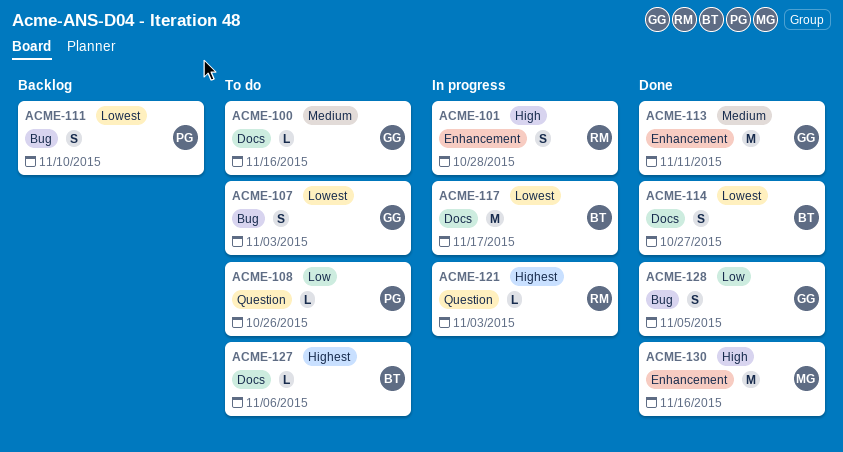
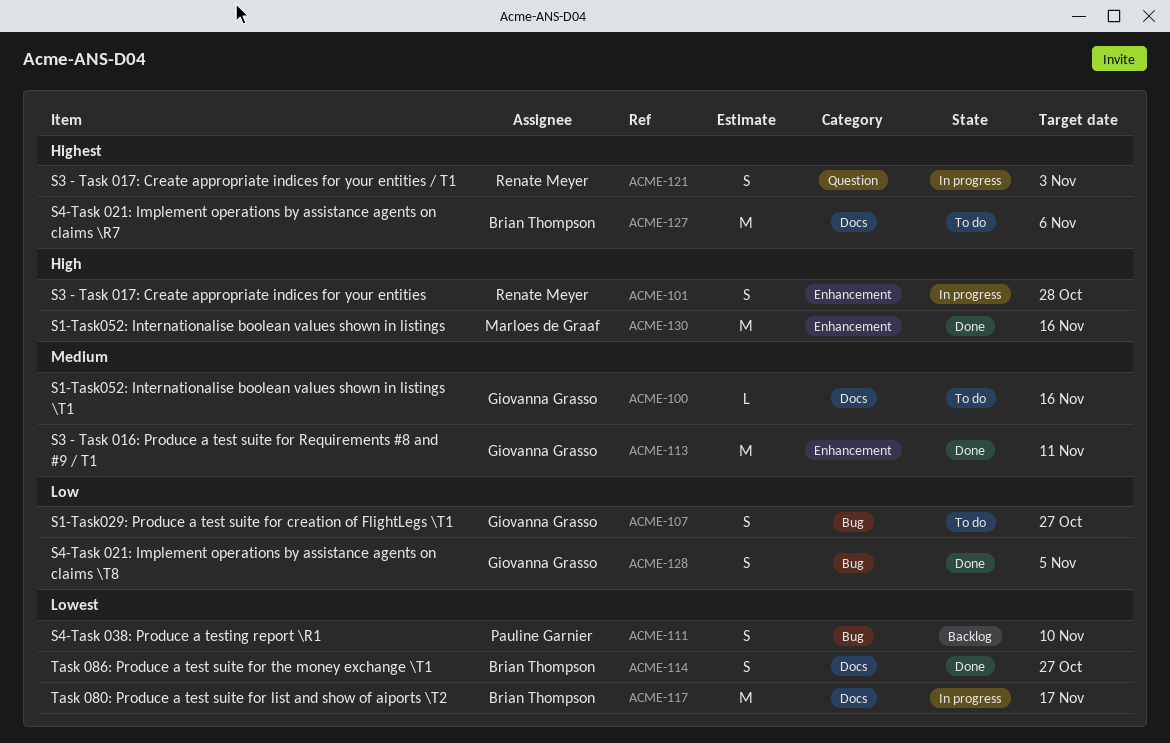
ACME-107, priority: Lowest -> Low
ACME-107, due: Nov 3 -> Oct 27
ACME-108: present -> none
ACME-121, estimate: L -> S
ACME-127, estimate: L -> M

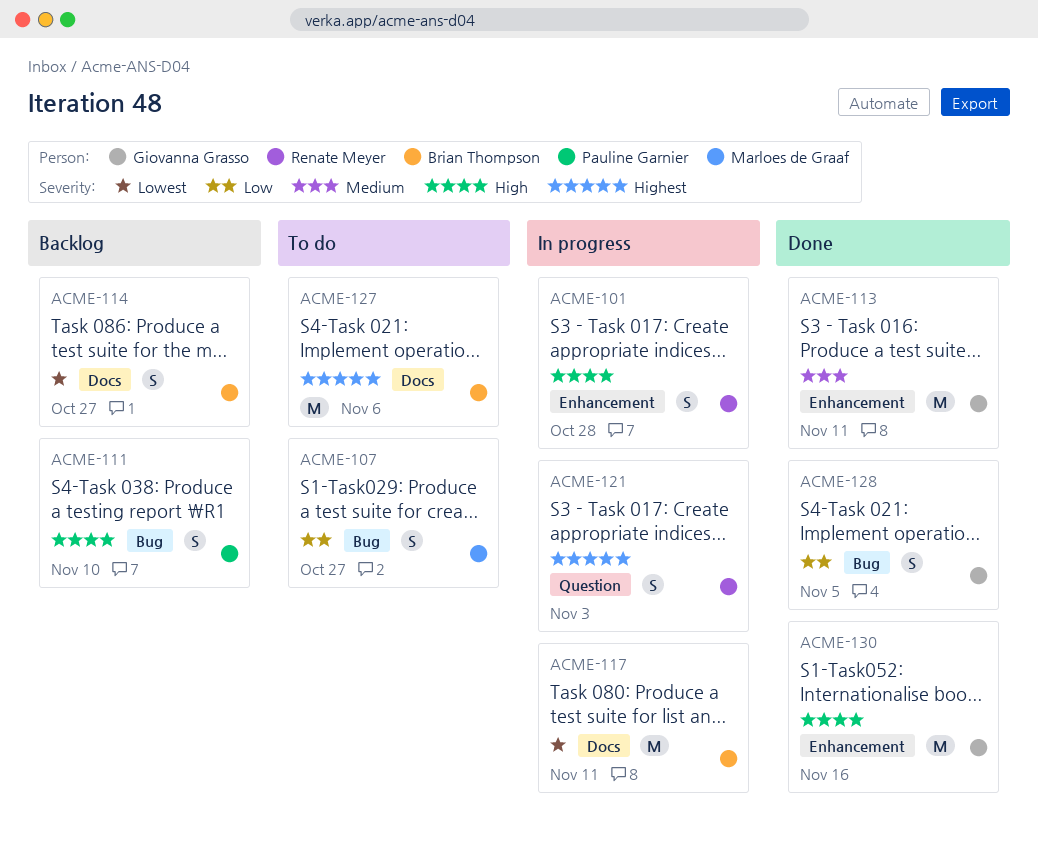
ACME-100: present -> none
ACME-107, owner: Giovanna Grasso -> Marloes de Graaf
ACME-111, priority: Lowest -> High
ACME-114, status: Done -> Backlog
ACME-117, due: Nov 17 -> Nov 11
ACME-130, owner: Marloes de Graaf -> Giovanna Grasso

